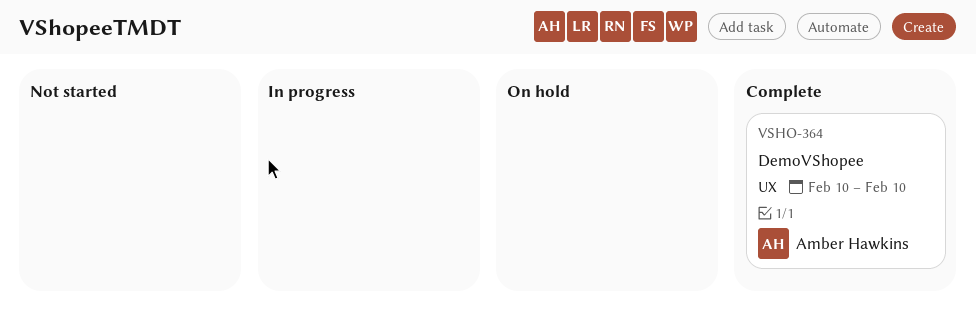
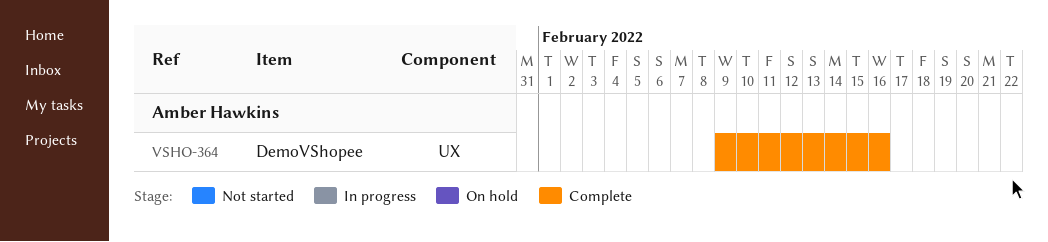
VSHO-364, start: Feb 10 -> Feb 9
VSHO-364, due: Feb 10 -> Feb 16

